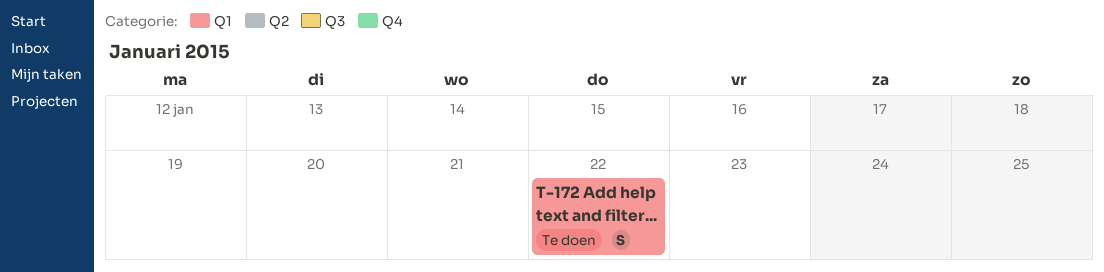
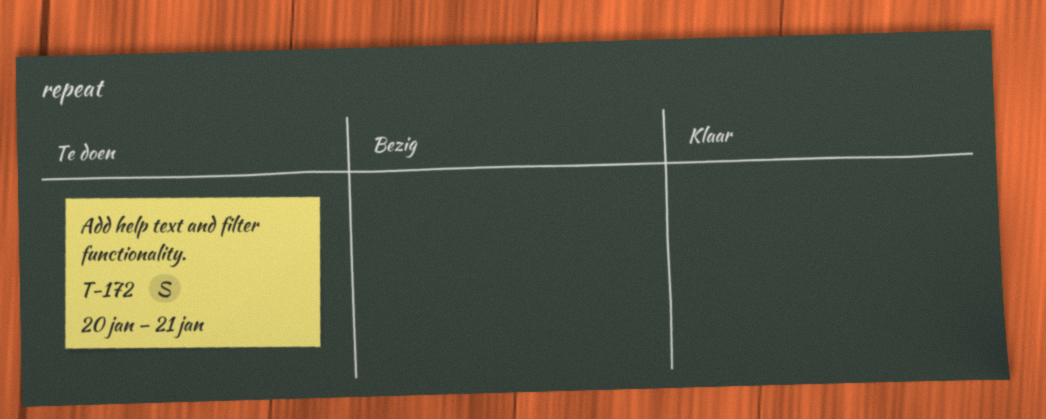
T-172, due: Jan 22 -> Jan 21

